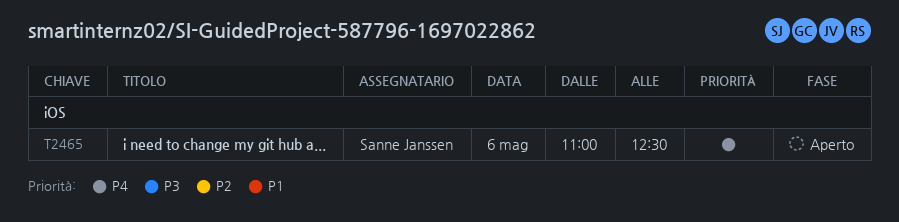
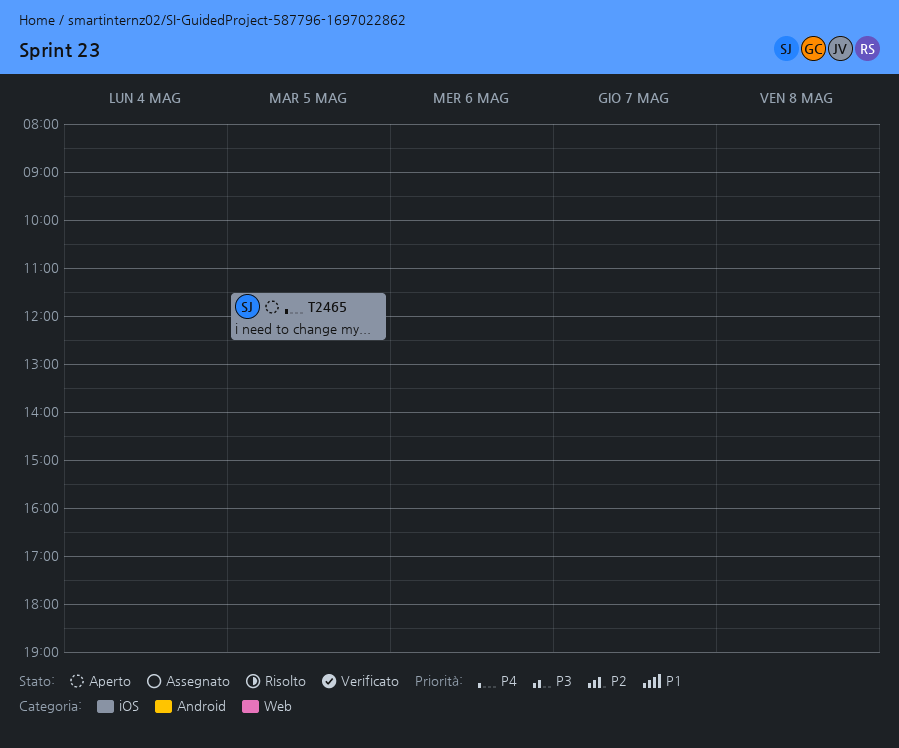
T2465, day: May 6 -> May 5
T2465, begins: 11:00 -> 11:30

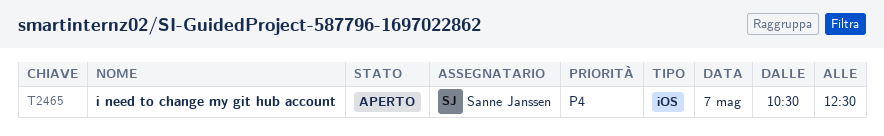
T2465, day: May 5 -> May 7
T2465, begins: 11:30 -> 10:30

